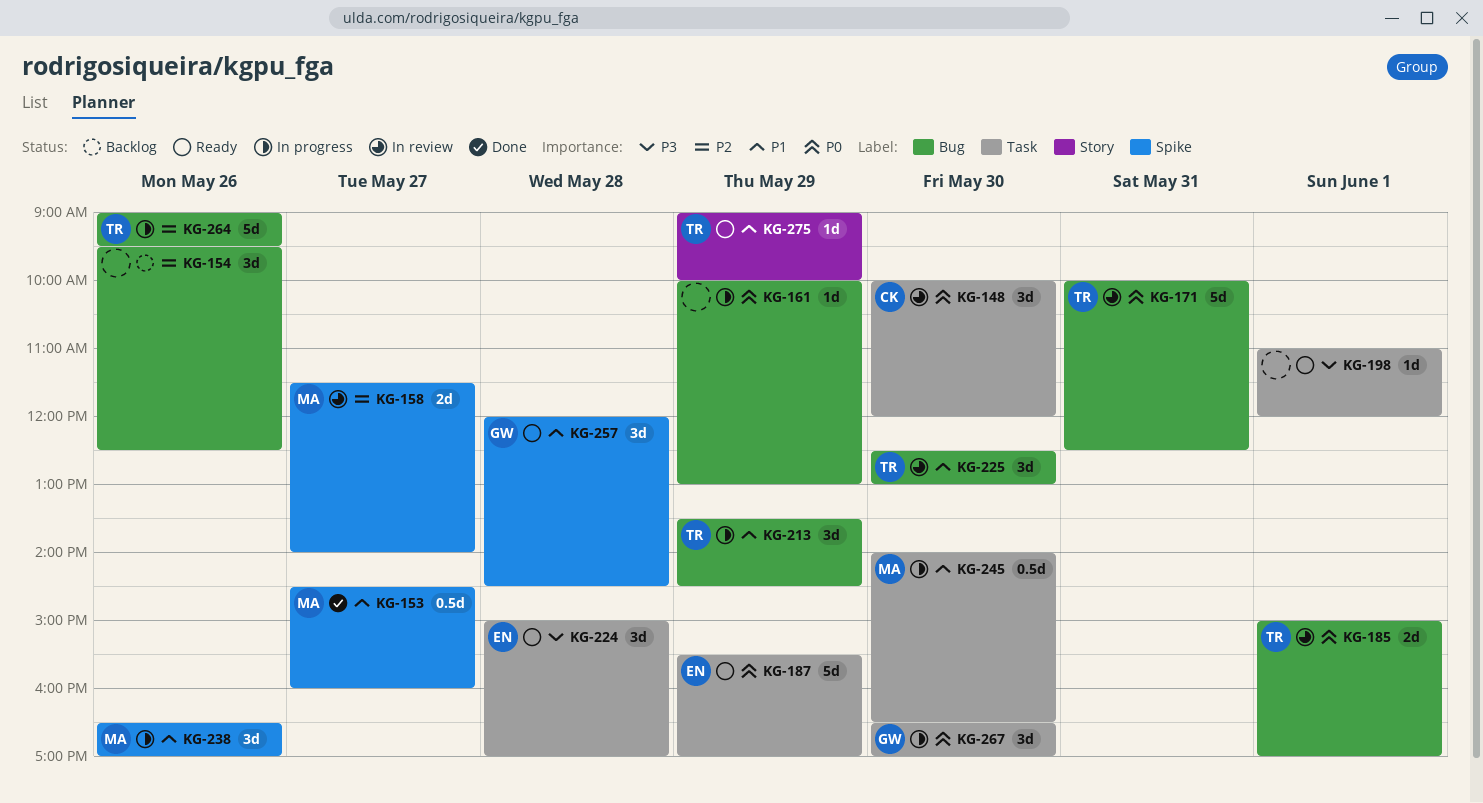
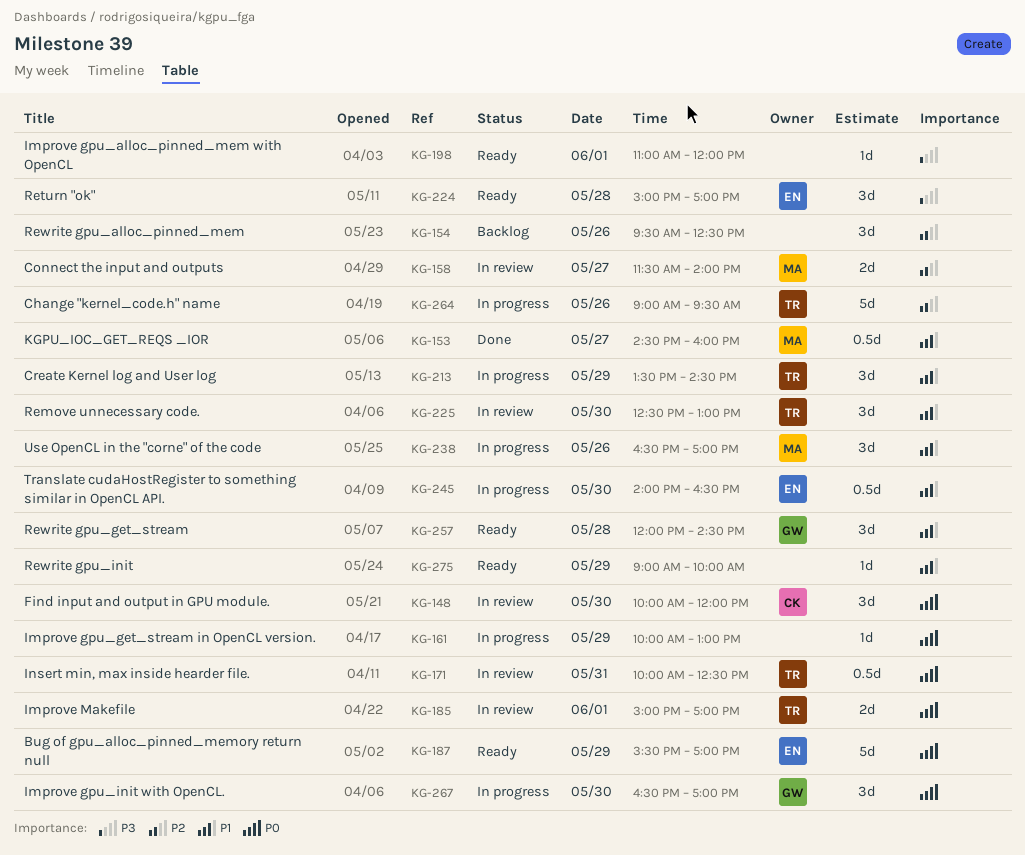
KG-171, estimate: 5d -> 0.5d
KG-245, owner: MA -> EN
KG-275, owner: TR -> none

